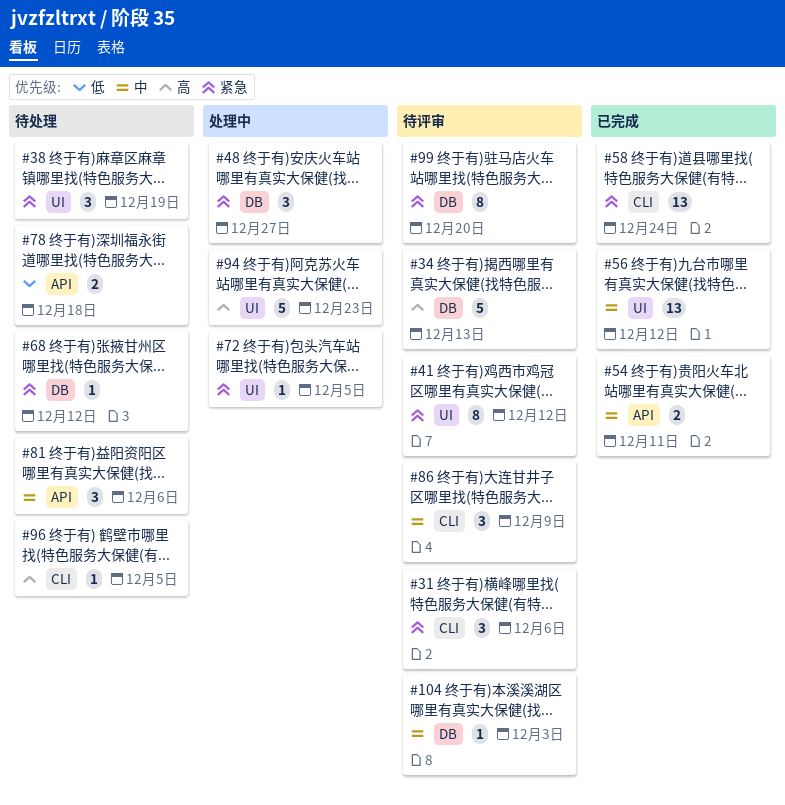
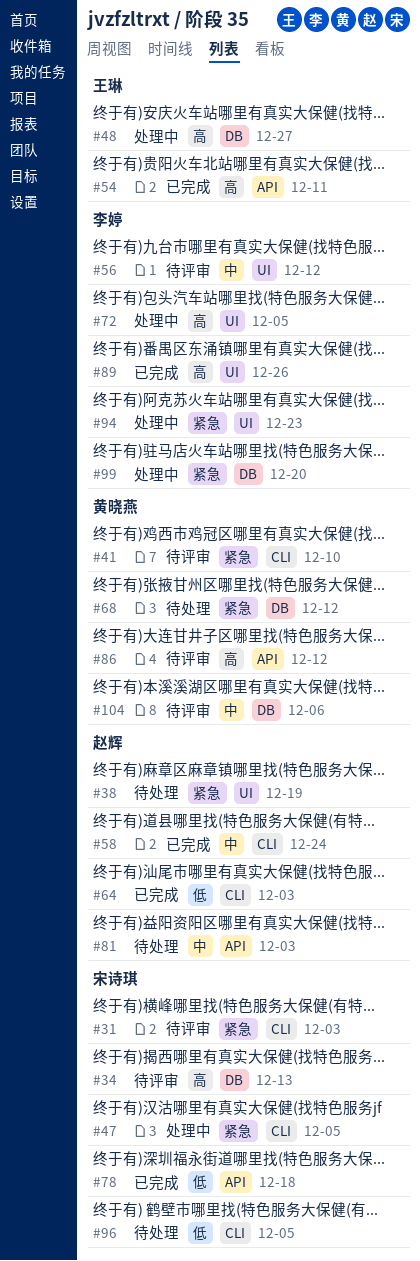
#31, due: Dec 6 -> Dec 3
#41, label: UI -> CLI
#41, due: Dec 12 -> Dec 10
#47: none -> present
#48, priority: 紧急 -> 高
#54, priority: 中 -> 高
#56, status: 已完成 -> 待评审
#58, priority: 紧急 -> 中
#64: none -> present
#72, priority: 紧急 -> 高
#78, status: 待处理 -> 已完成
#81, due: Dec 6 -> Dec 3
#86, priority: 中 -> 高
#86, label: CLI -> API
#86, due: Dec 9 -> Dec 12
#89: none -> present
#94, priority: 高 -> 紧急
#96, priority: 高 -> 低
#99, status: 待评审 -> 处理中
#104, due: Dec 3 -> Dec 6

